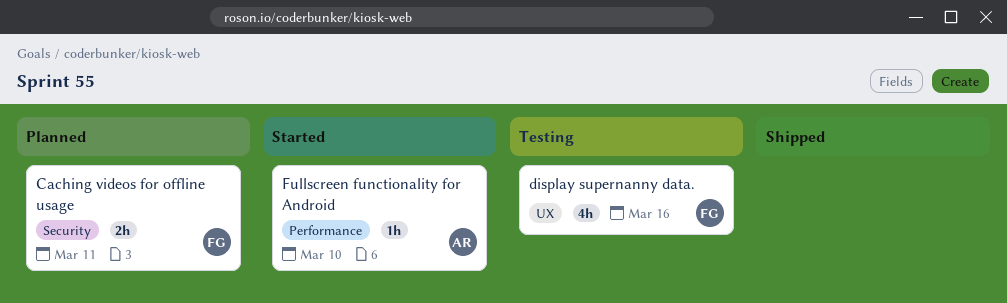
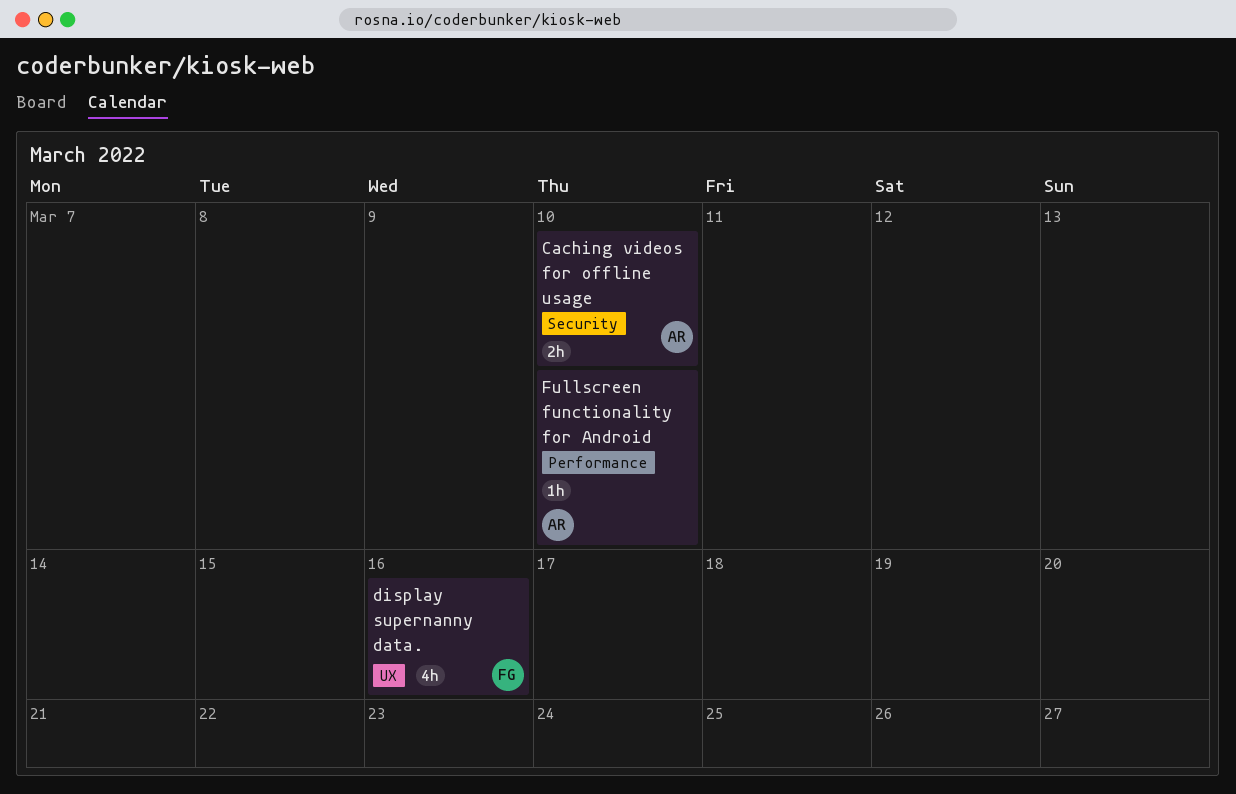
Caching videos for offline usage, owner: FG -> AR
Caching videos for offline usage, due: Mar 11 -> Mar 10

